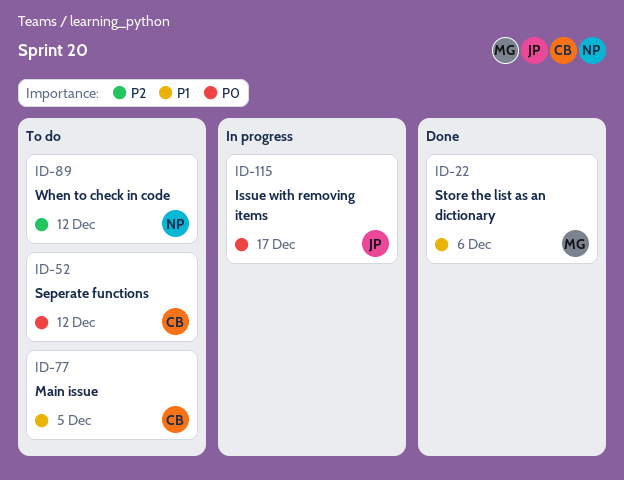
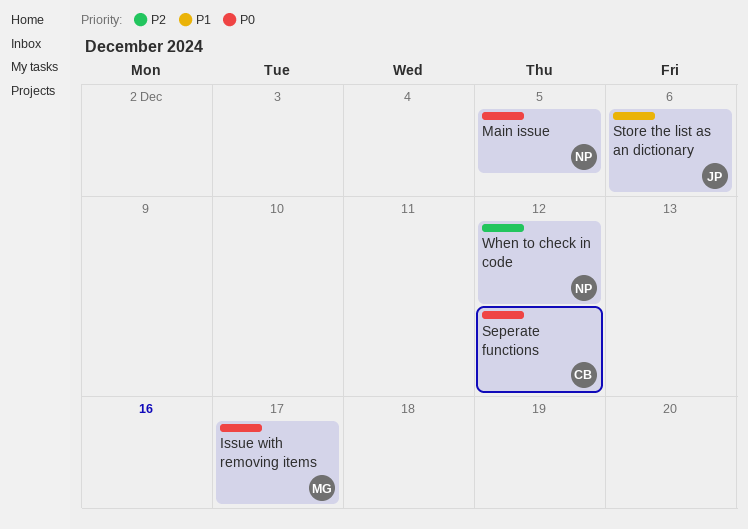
Issue with removing items, owner: JP -> MG
Main issue, owner: CB -> NP
Main issue, priority: P1 -> P0
Store the list as an dictionary, owner: MG -> JP

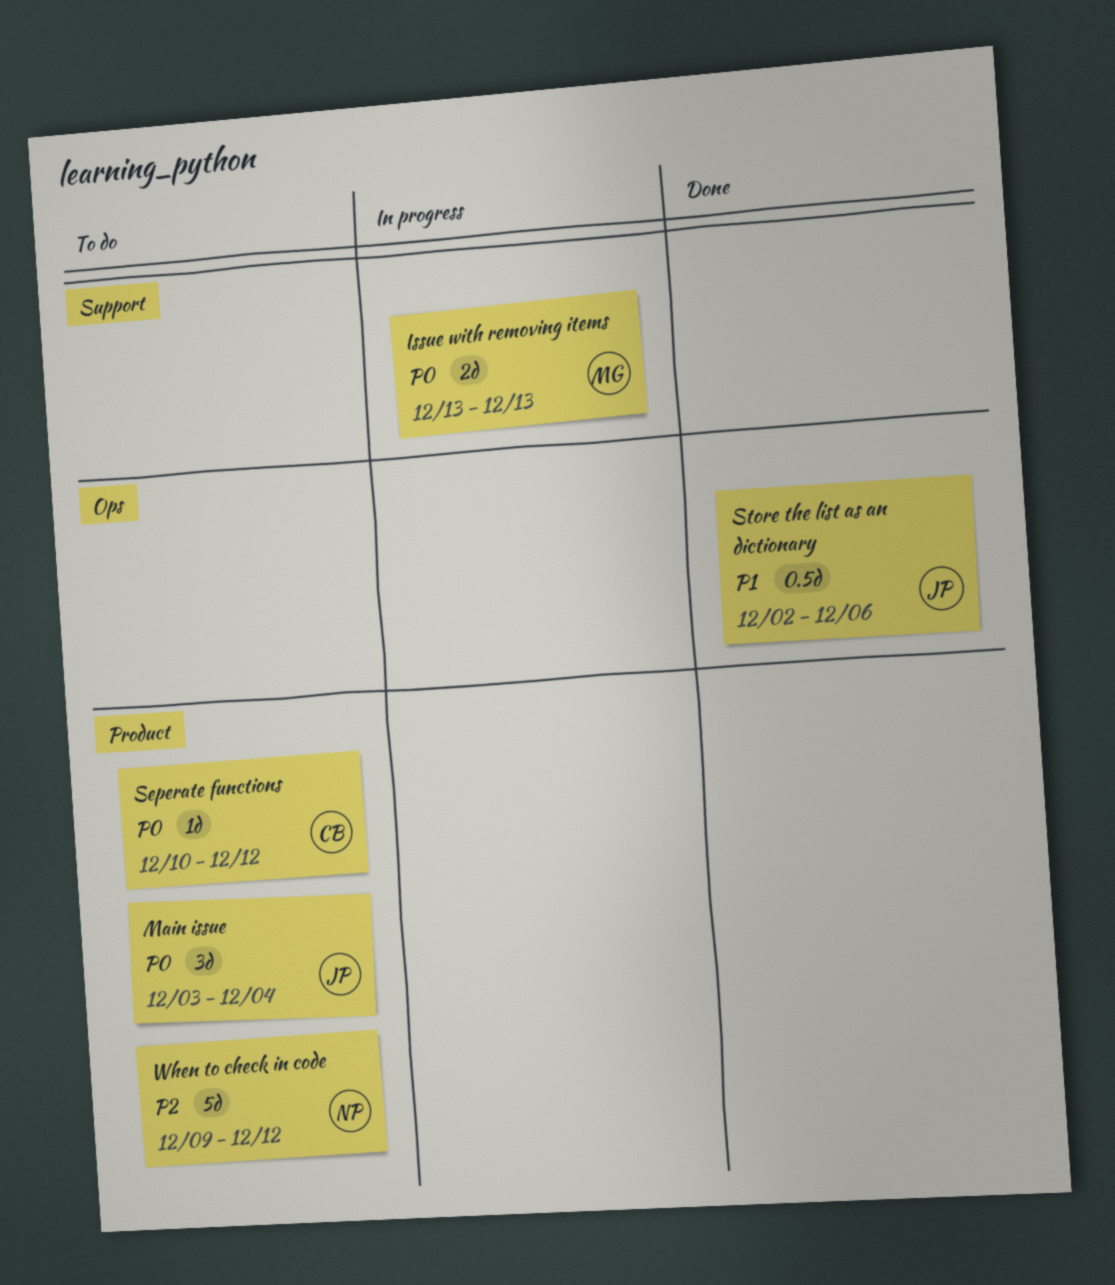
Issue with removing items, due: Dec 17 -> Dec 13
Main issue, owner: NP -> JP
Main issue, due: Dec 5 -> Dec 4

